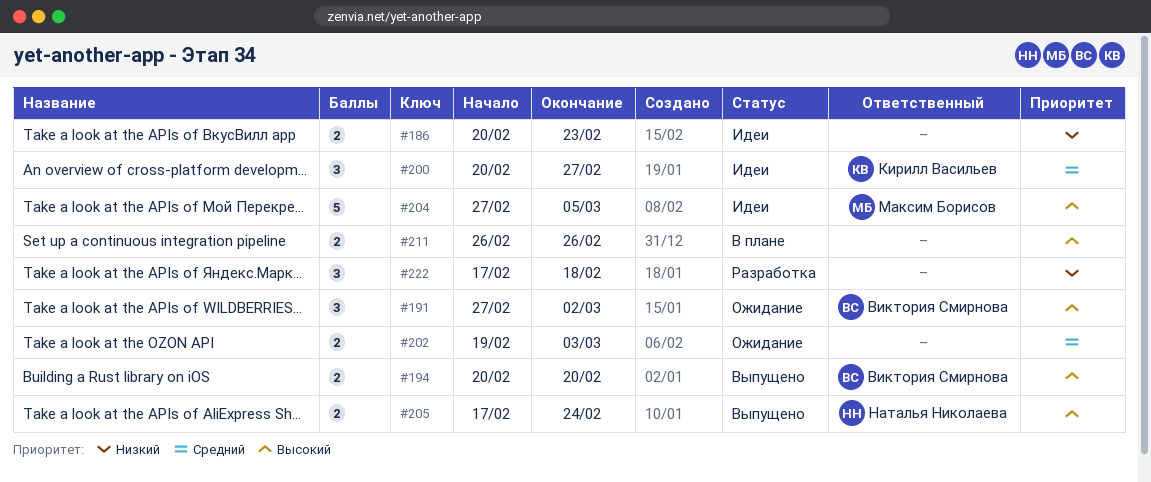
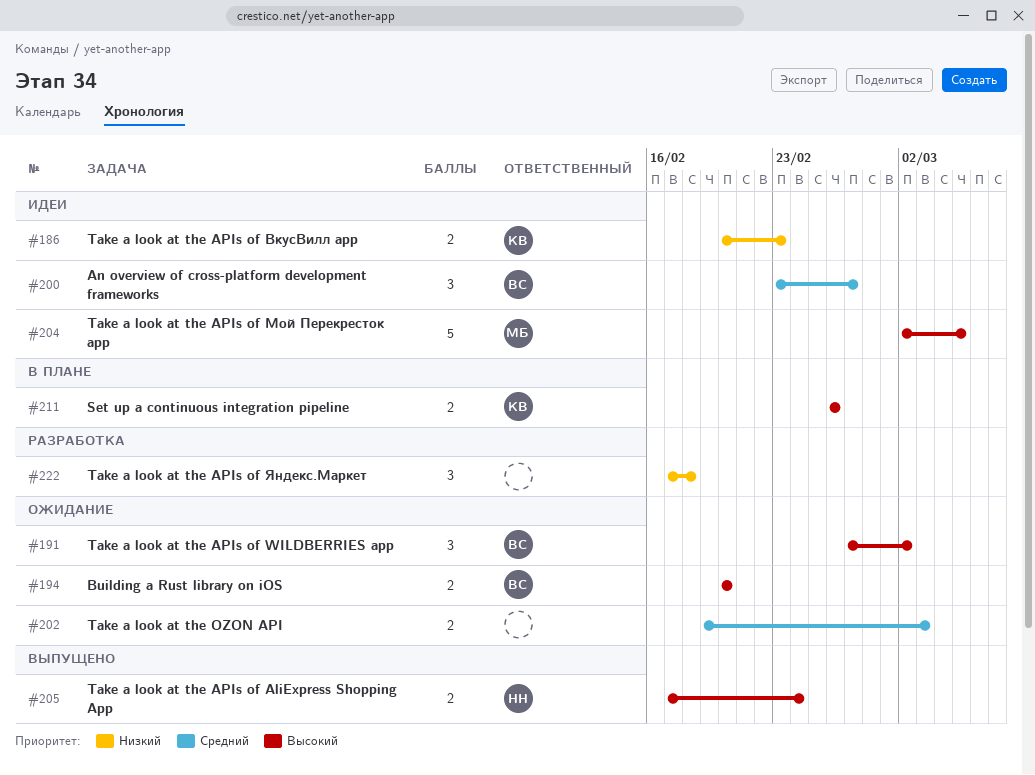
#186, owner: none -> Кирилл Васильев
#194, status: Выпущено -> Ожидание
#200, owner: Кирилл Васильев -> Виктория Смирнова
#200, start: Feb 20 -> Feb 23
#204, start: Feb 27 -> Mar 2
#211, owner: none -> Кирилл Васильев

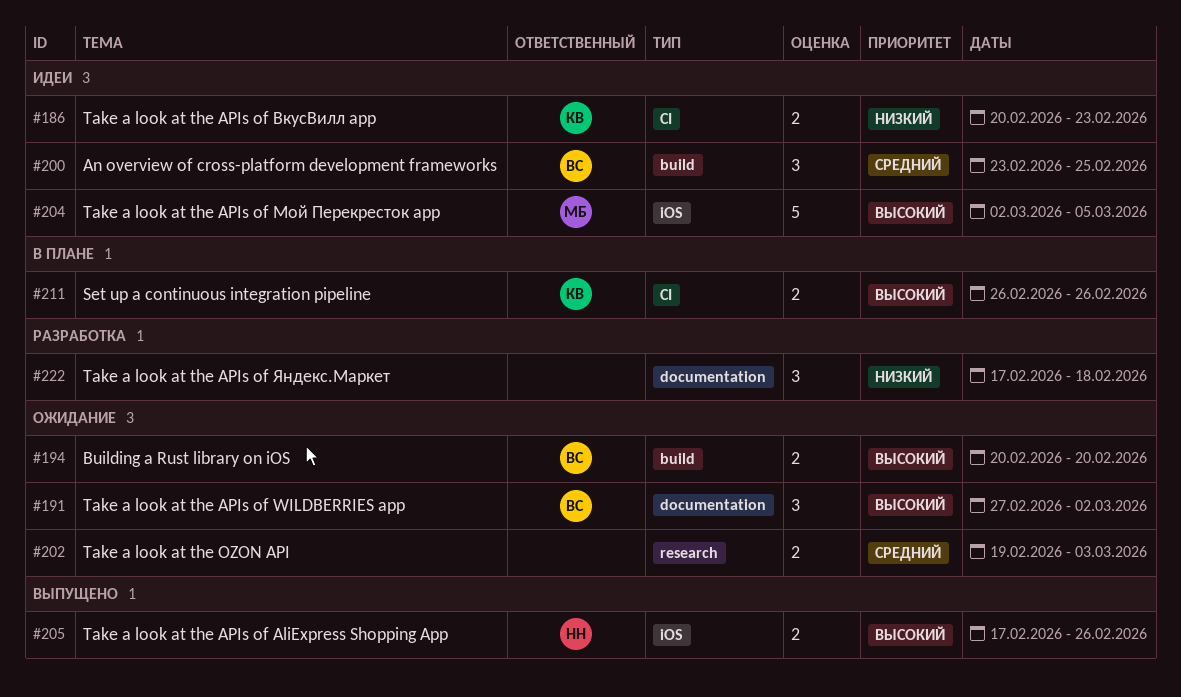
#200, due: Feb 27 -> Feb 25
#205, due: Feb 24 -> Feb 26

